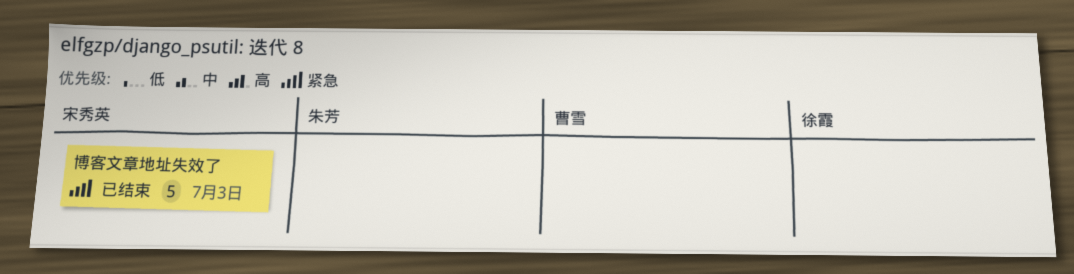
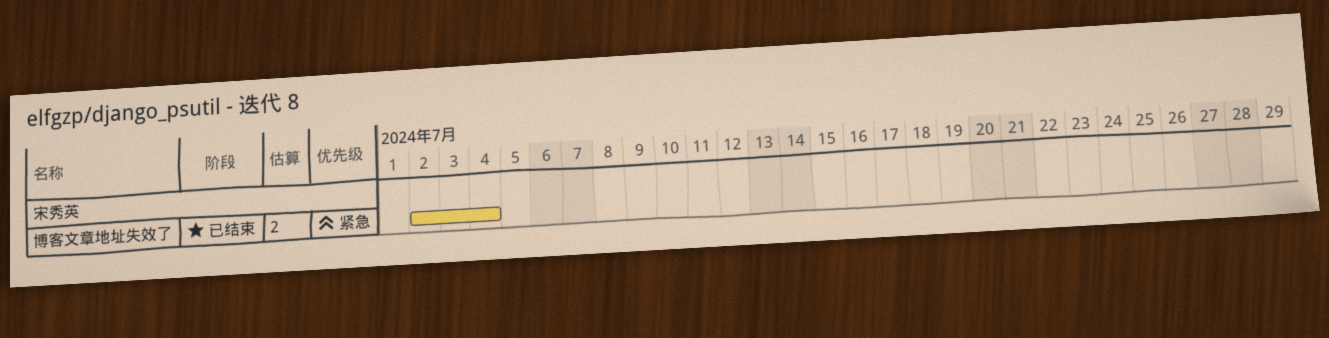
博客文章地址失效了, estimate: 5 -> 2
博客文章地址失效了, due: Jul 3 -> Jul 4

